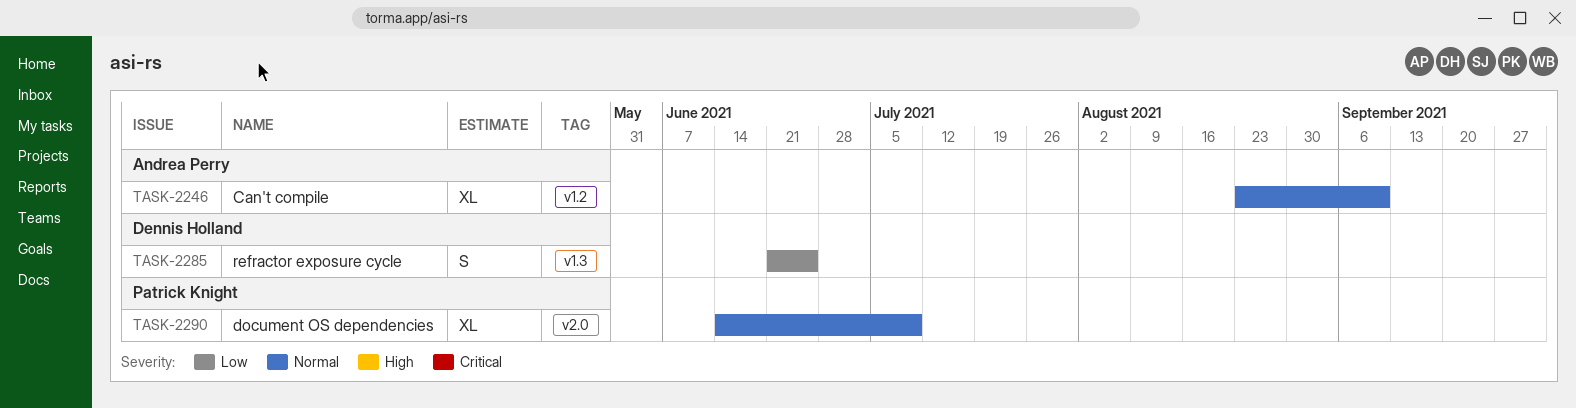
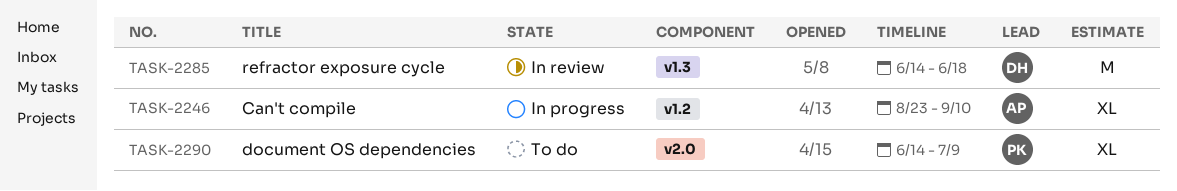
TASK-2285, estimate: S -> M
TASK-2285, start: Jun 21 -> Jun 14
TASK-2285, due: Jun 25 -> Jun 18

